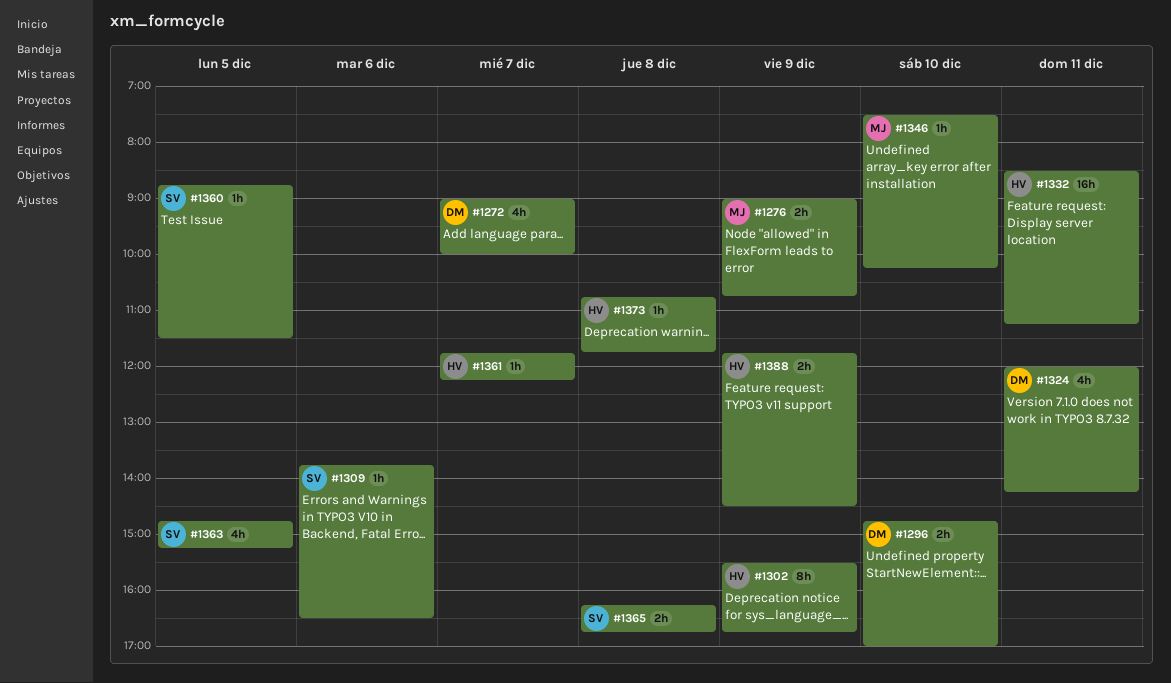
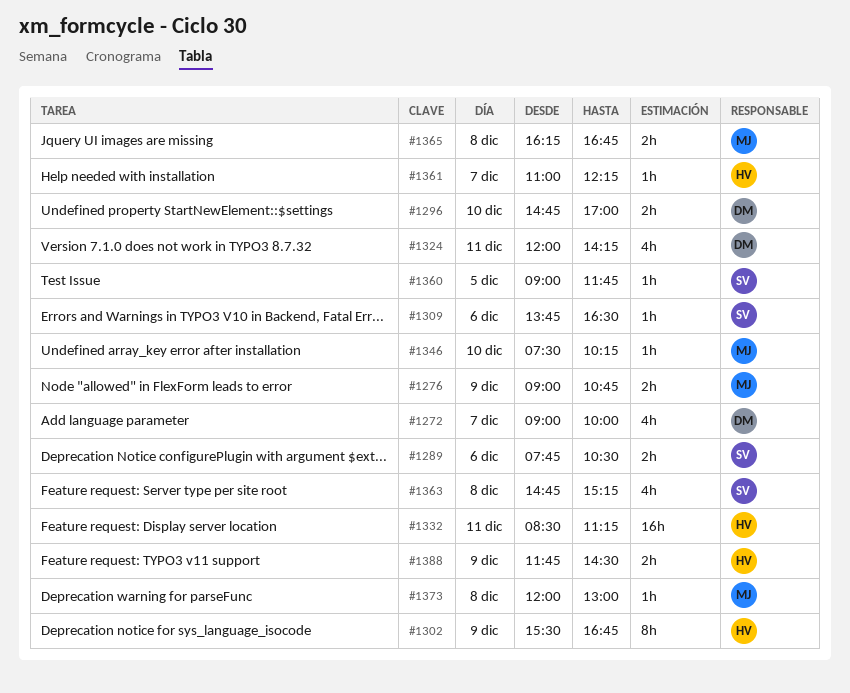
#1289: none -> present
#1360, begins: 08:45 -> 09:00
#1360, ends: 11:30 -> 11:45
#1361, begins: 11:45 -> 11:00
#1363, day: Dec 5 -> Dec 8
#1365, owner: SV -> MJ
#1373, owner: HV -> MJ
#1373, begins: 10:45 -> 12:00
#1373, ends: 11:45 -> 13:00

